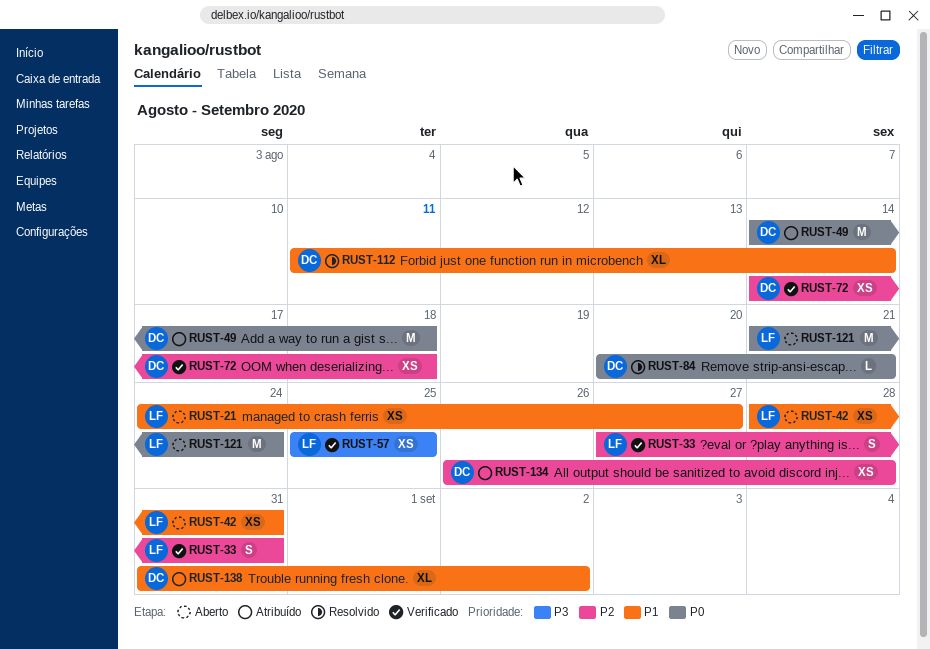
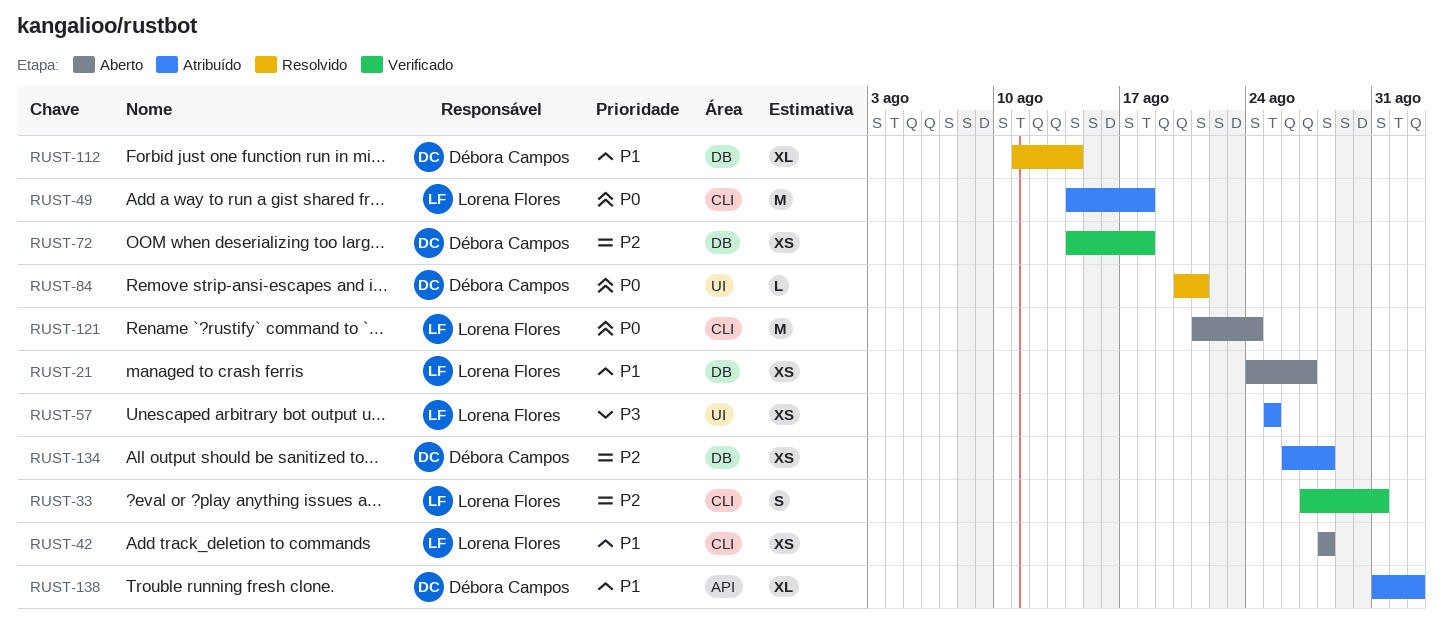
RUST-42, due: Aug 31 -> Aug 28
RUST-49, owner: Débora Campos -> Lorena Flores
RUST-57, status: Verificado -> Atribuído

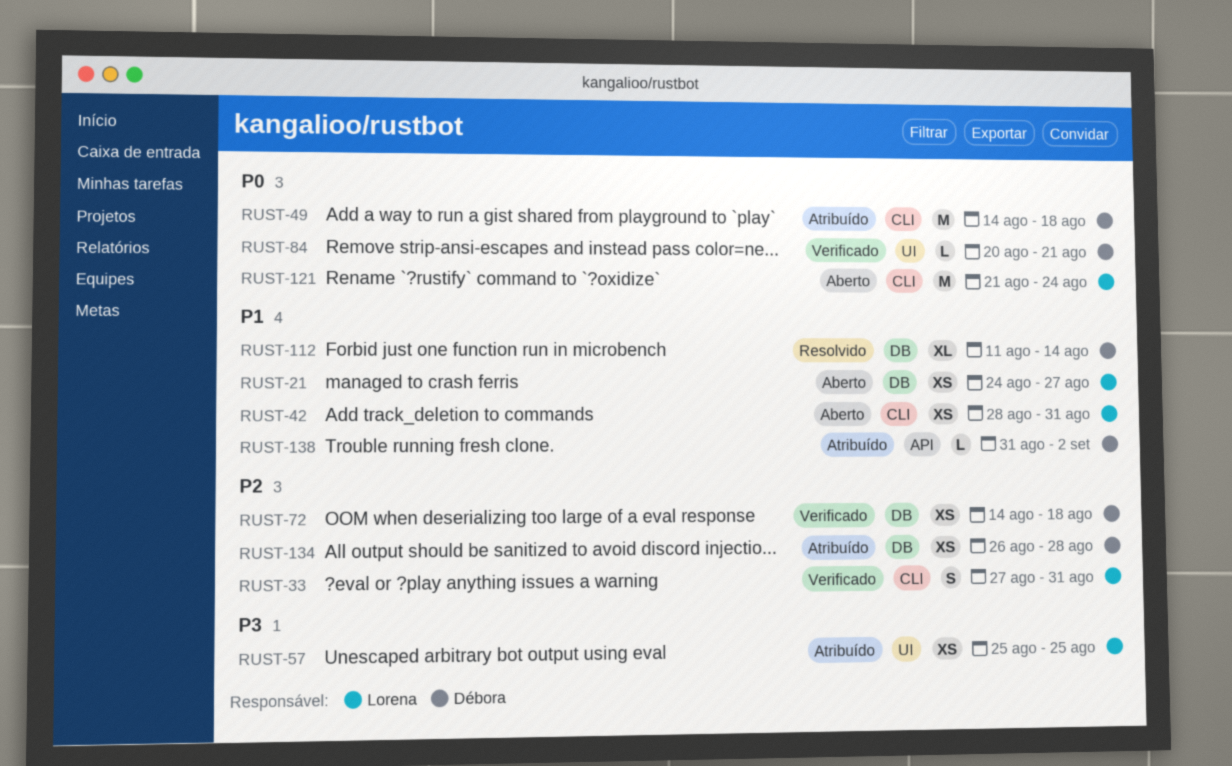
RUST-42, due: Aug 28 -> Aug 31
RUST-49, owner: Lorena Flores -> Débora Campos
RUST-84, status: Resolvido -> Verificado
RUST-138, estimate: XL -> L

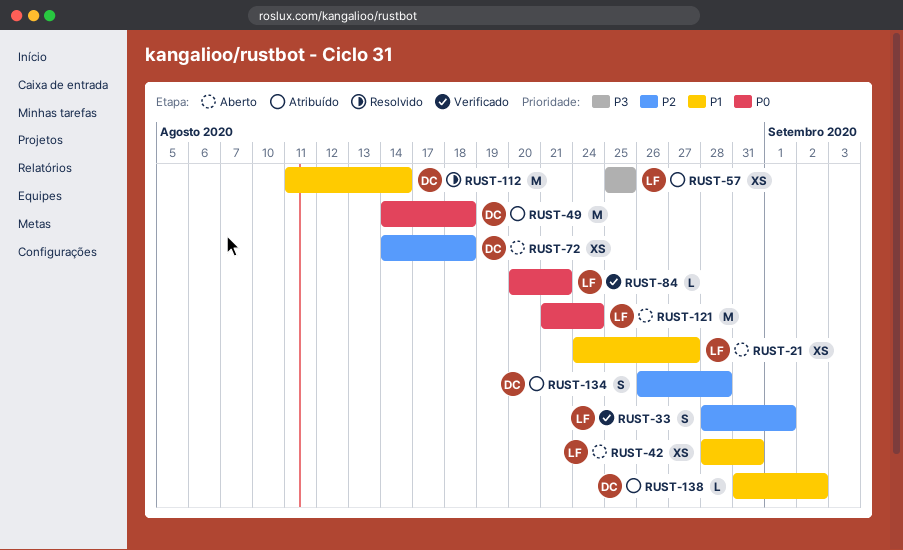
RUST-33, start: Aug 27 -> Aug 28
RUST-33, due: Aug 31 -> Sep 1
RUST-72, status: Verificado -> Aberto
RUST-84, owner: Débora -> Lorena
RUST-112, estimate: XL -> M
RUST-134, estimate: XS -> S

